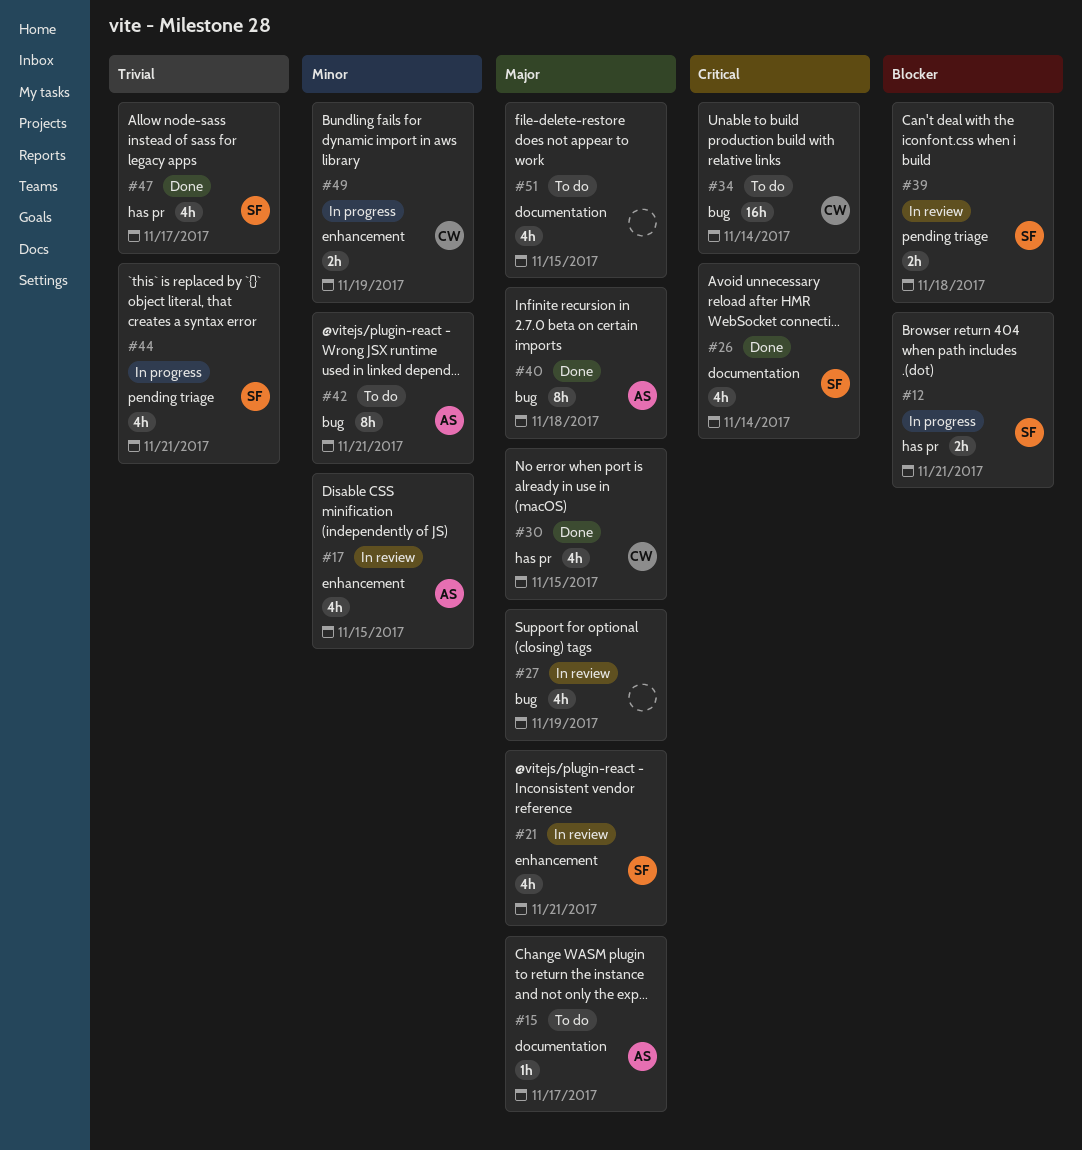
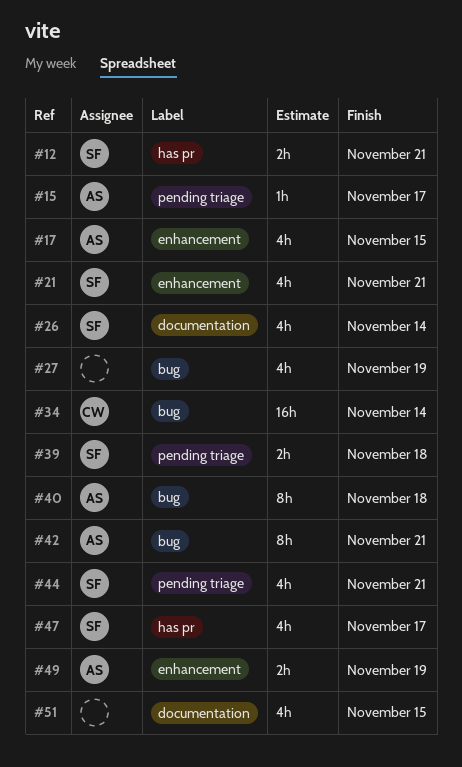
#15, label: documentation -> pending triage
#30: present -> none
#49, owner: CW -> AS

